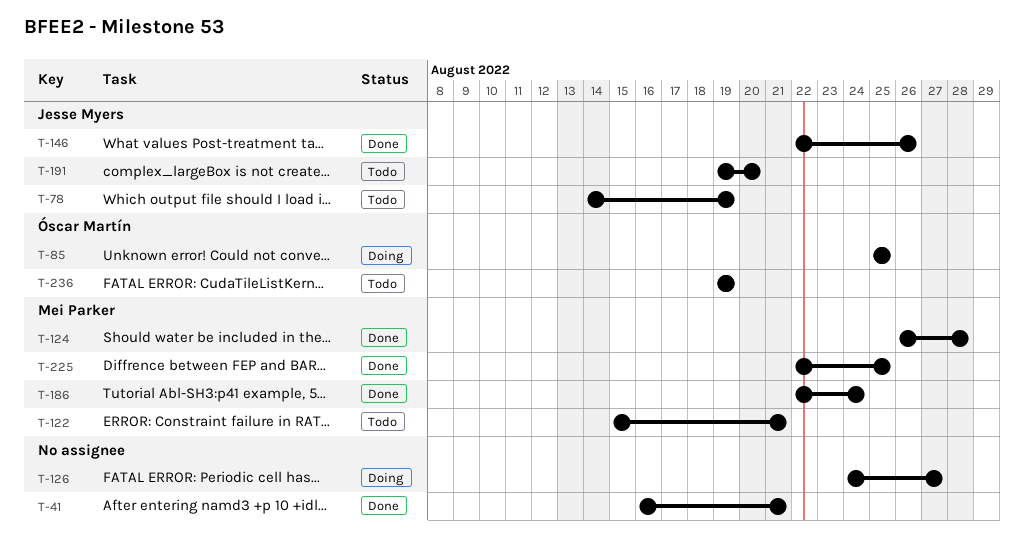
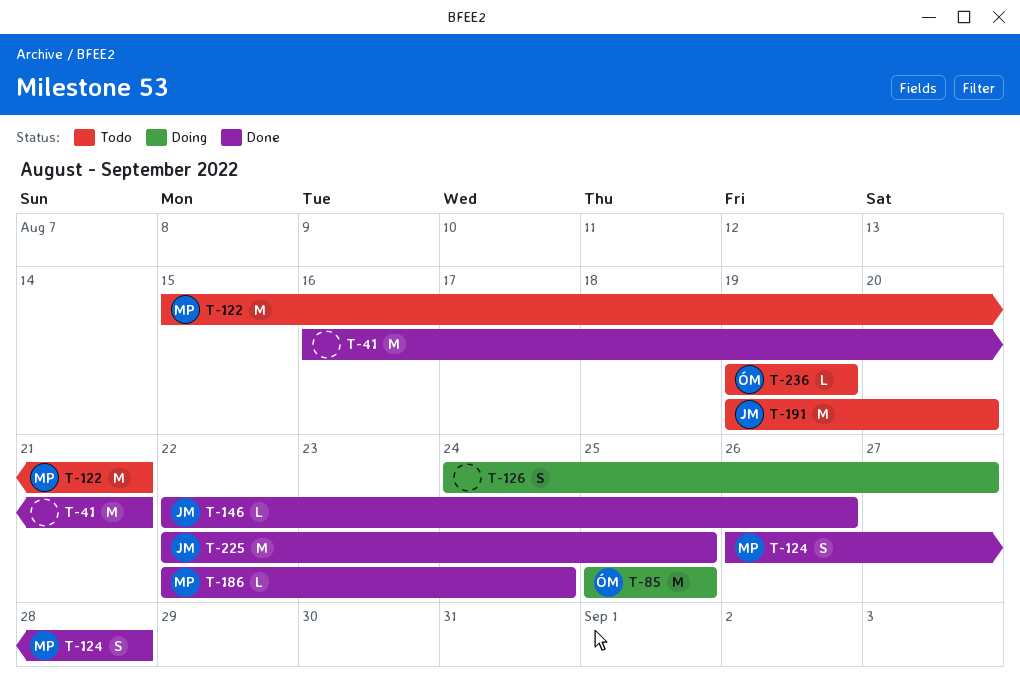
T-78: present -> none
T-225, owner: Mei Parker -> Jesse Myers

